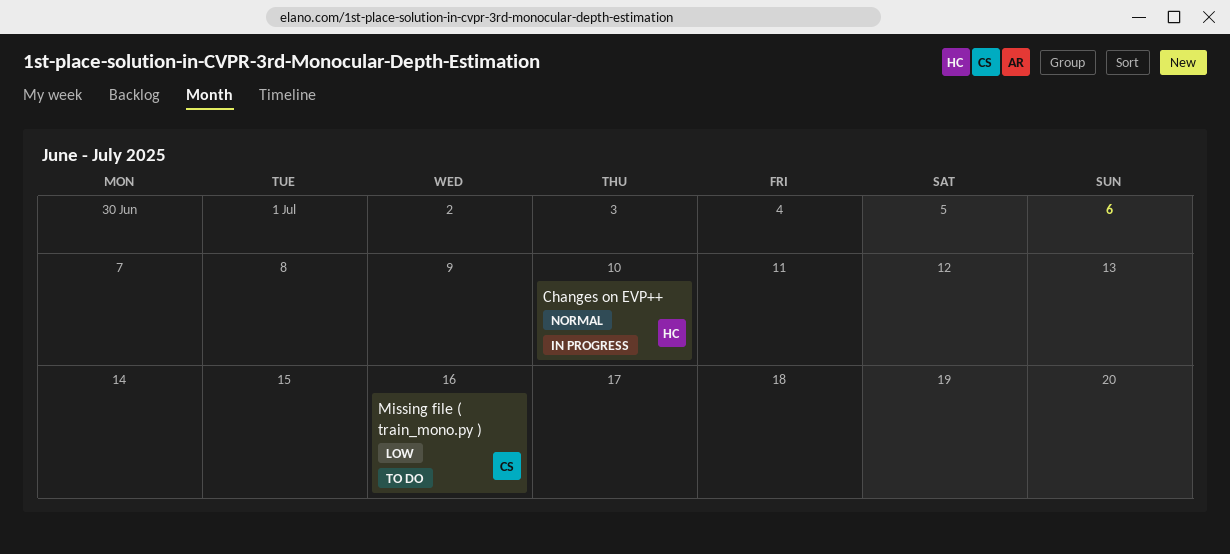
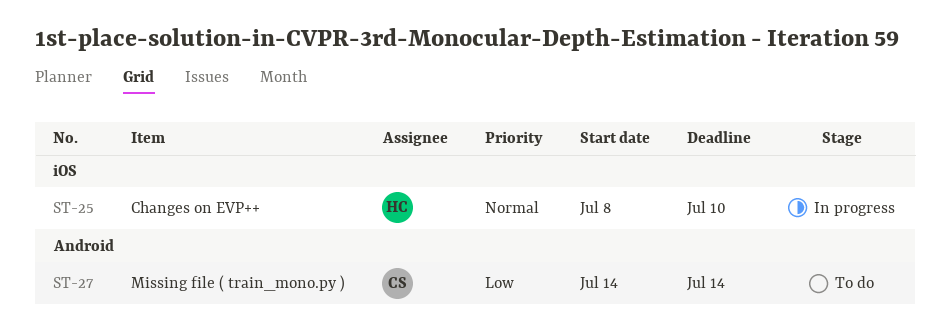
Missing file ( train_mono.py ), due: Jul 16 -> Jul 14

